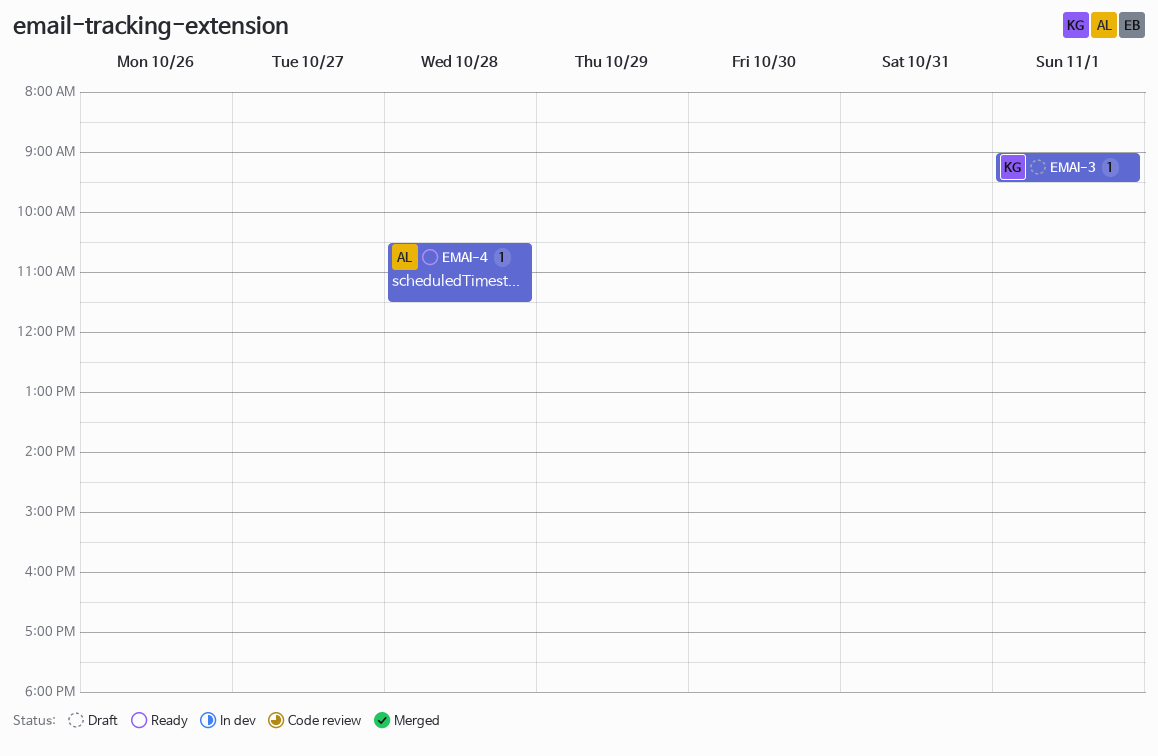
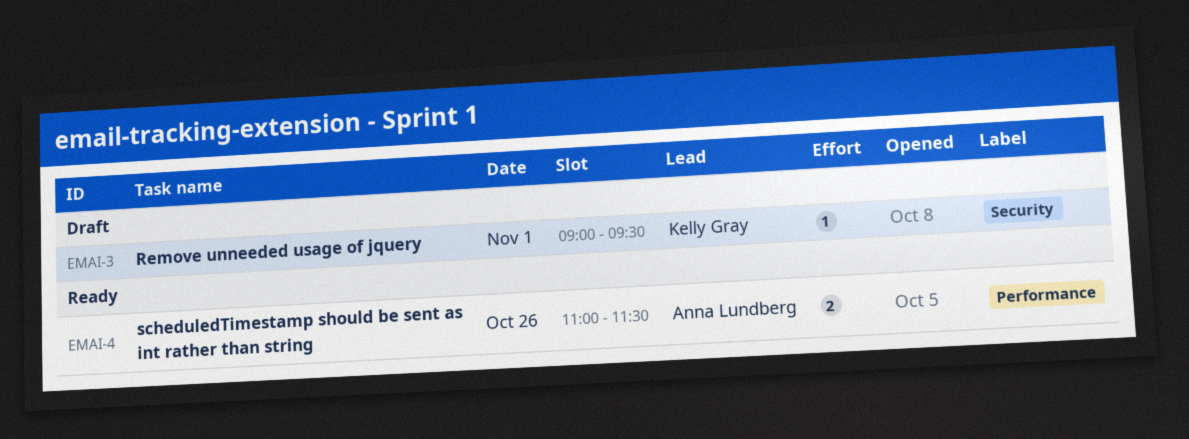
EMAI-4, estimate: 1 -> 2
EMAI-4, day: Oct 28 -> Oct 26
EMAI-4, begins: 10:30 -> 11:00

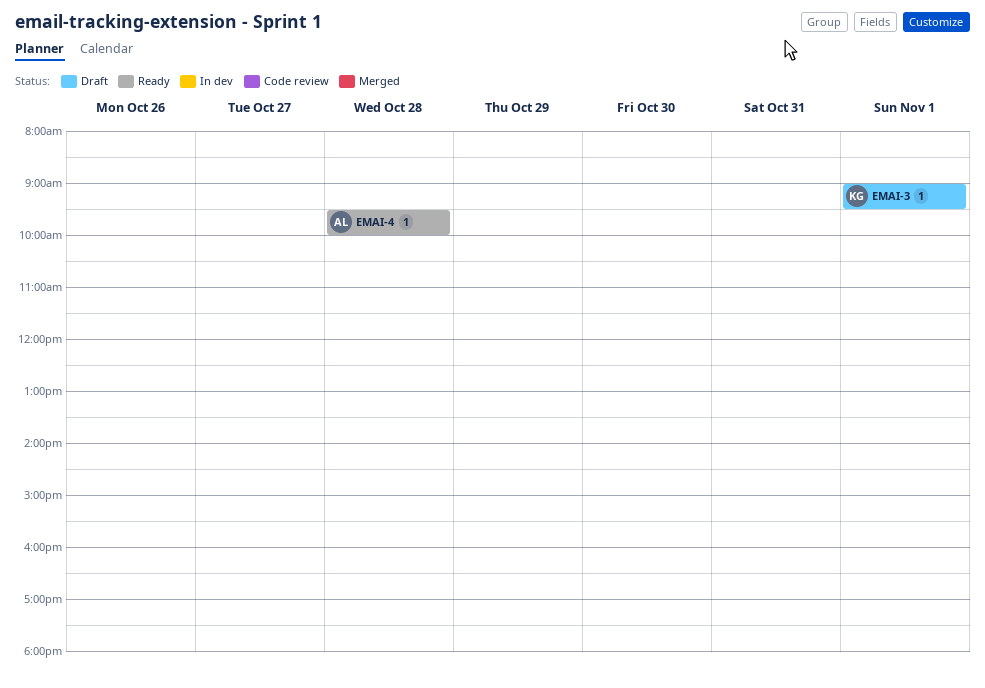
EMAI-4, estimate: 2 -> 1
EMAI-4, day: Oct 26 -> Oct 28
EMAI-4, begins: 11:00 -> 09:30
EMAI-4, ends: 11:30 -> 10:00

